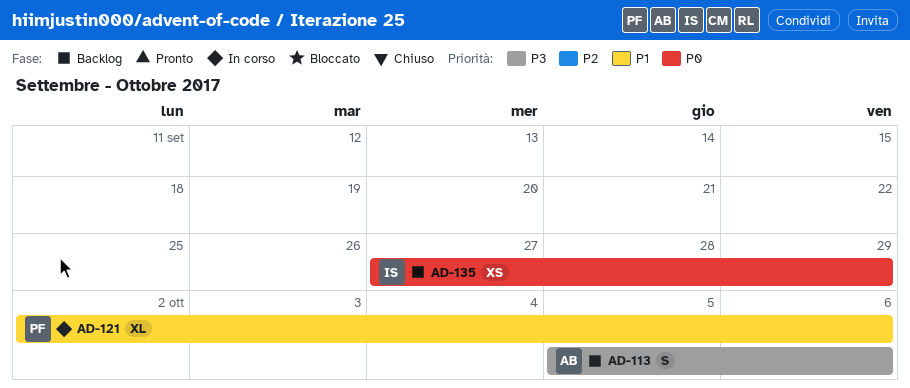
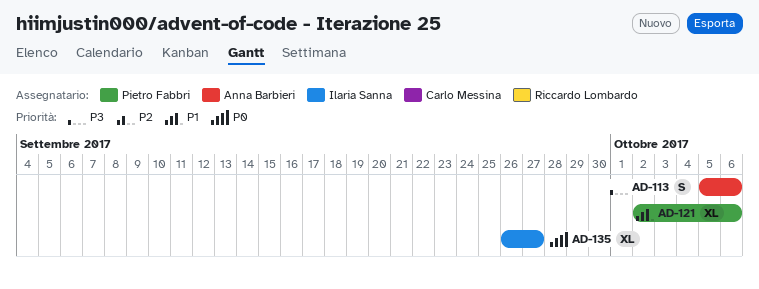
AD-135, estimate: XS -> XL
AD-135, start: Sep 27 -> Sep 26
AD-135, due: Sep 29 -> Sep 27

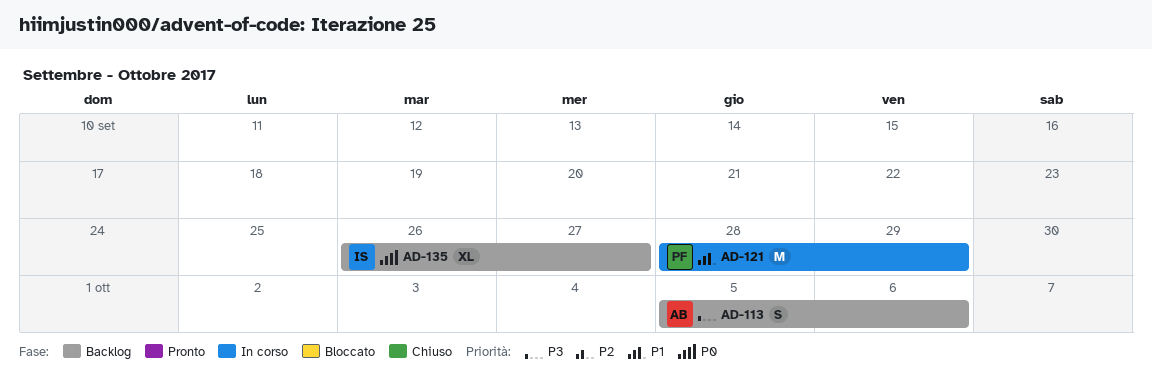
AD-121, estimate: XL -> M
AD-121, start: Oct 2 -> Sep 28
AD-121, due: Oct 6 -> Sep 29

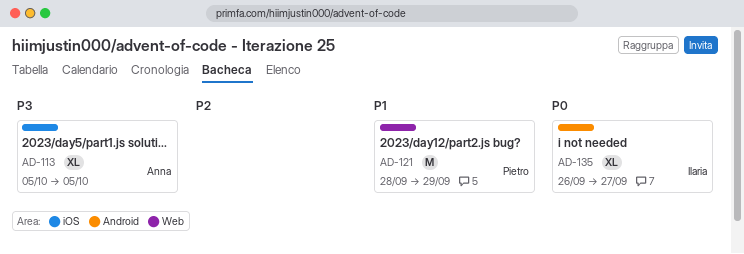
AD-113, estimate: S -> XL
AD-113, due: Oct 6 -> Oct 5

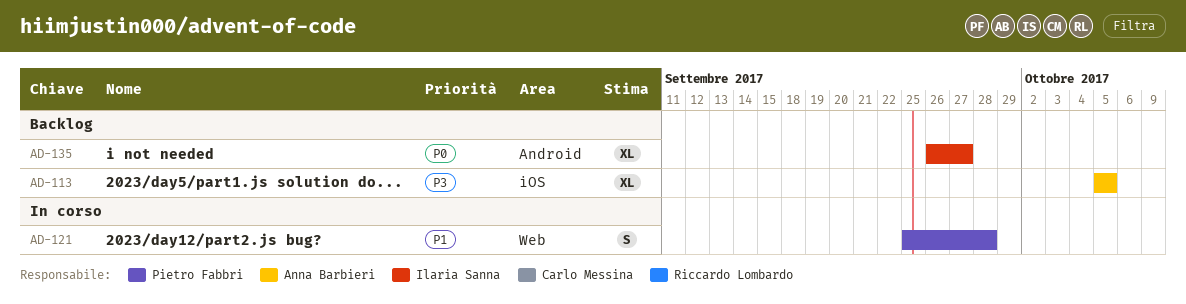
AD-121, estimate: M -> S
AD-121, start: Sep 28 -> Sep 25
AD-121, due: Sep 29 -> Sep 28

